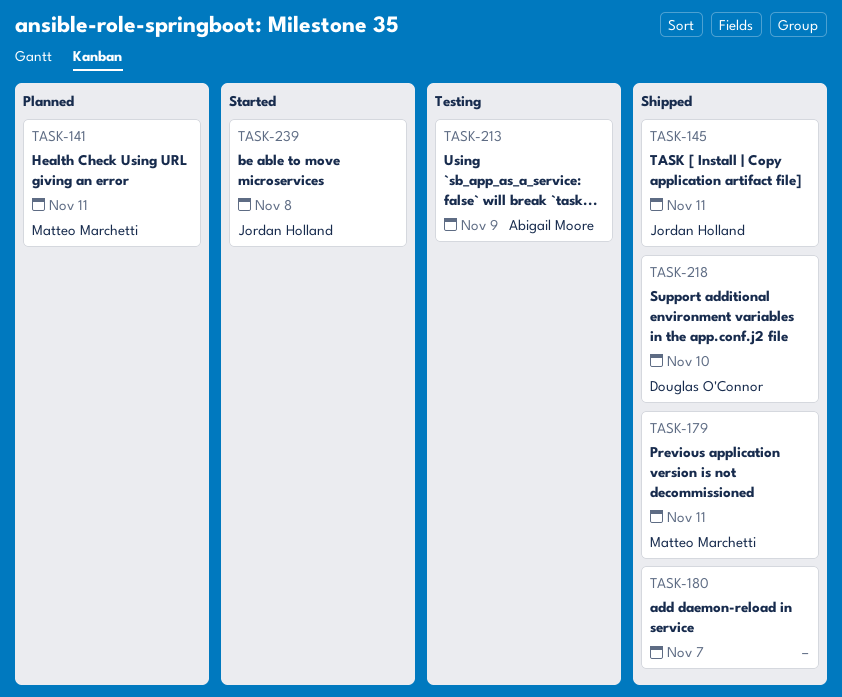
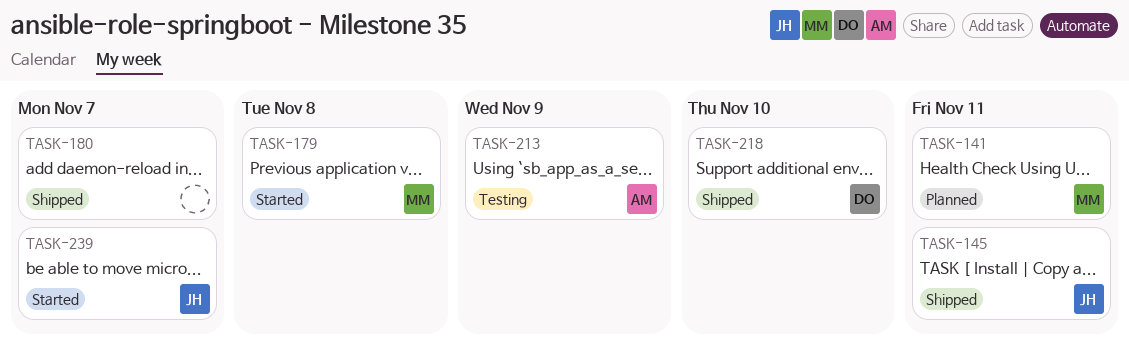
TASK-179, status: Shipped -> Started
TASK-179, due: Nov 11 -> Nov 8
TASK-239, due: Nov 8 -> Nov 7

